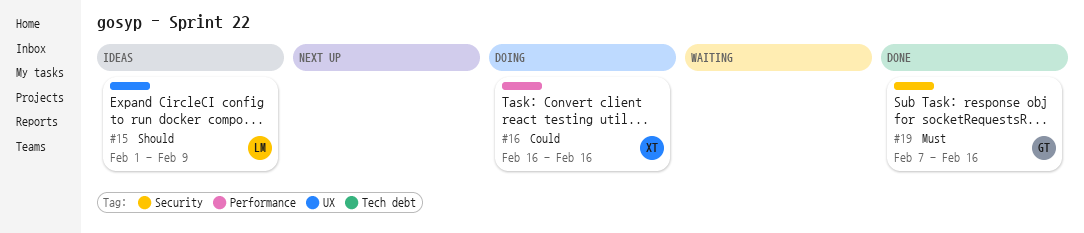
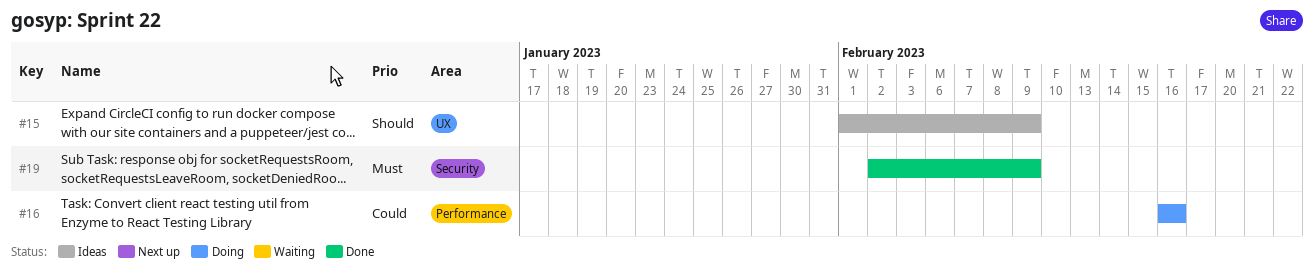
#19, start: Feb 7 -> Feb 2
#19, due: Feb 16 -> Feb 9

